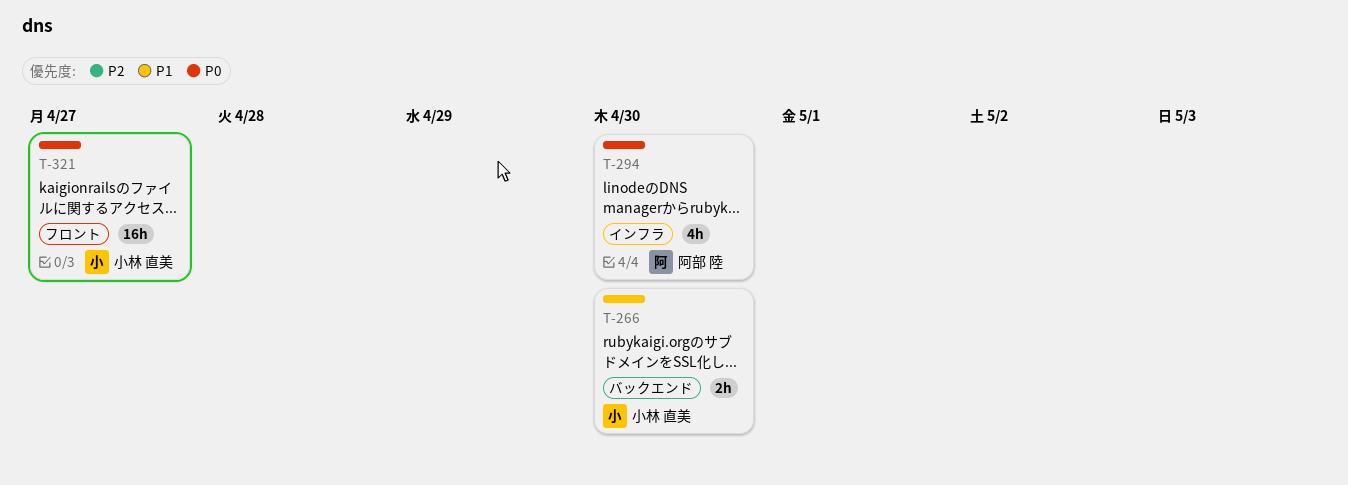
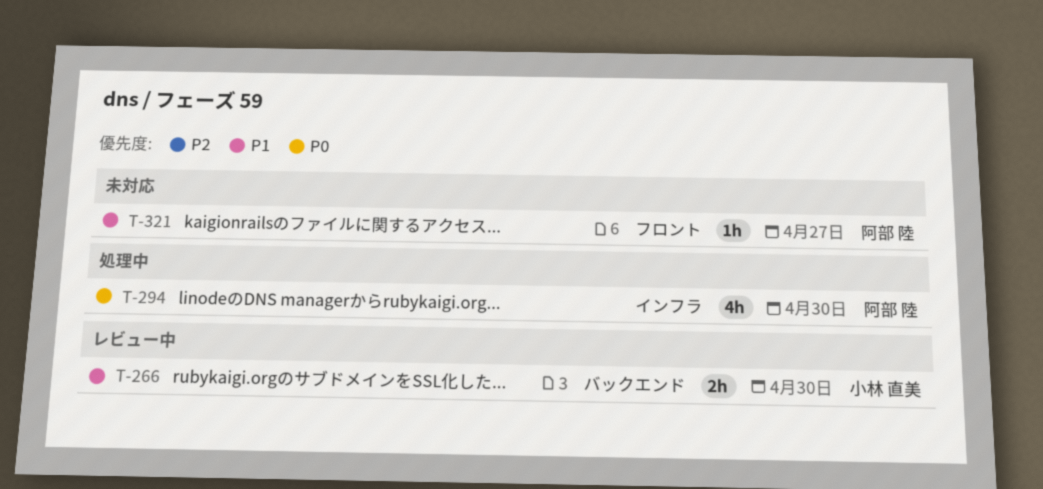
T-321, owner: 小林 直美 -> 阿部 陸
T-321, priority: P0 -> P1
T-321, estimate: 16h -> 1h

